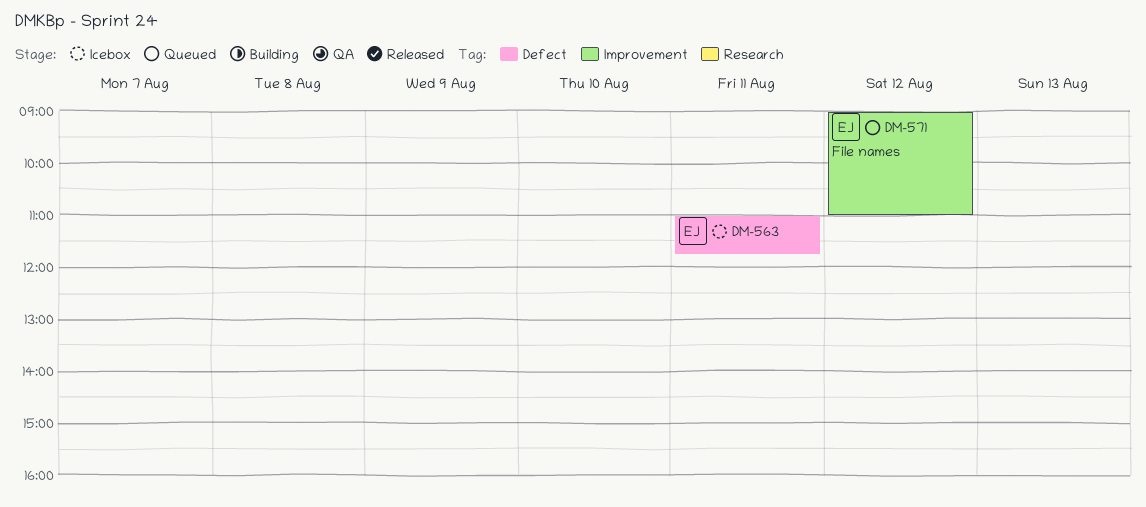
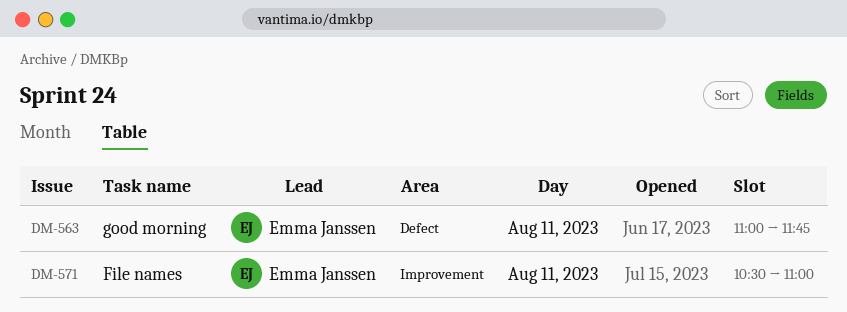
DM-571, day: Aug 12 -> Aug 11
DM-571, begins: 09:00 -> 10:30

